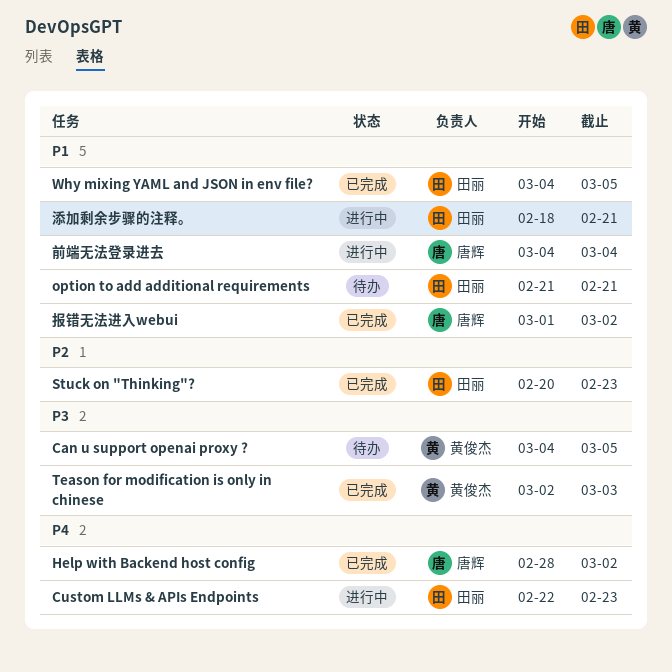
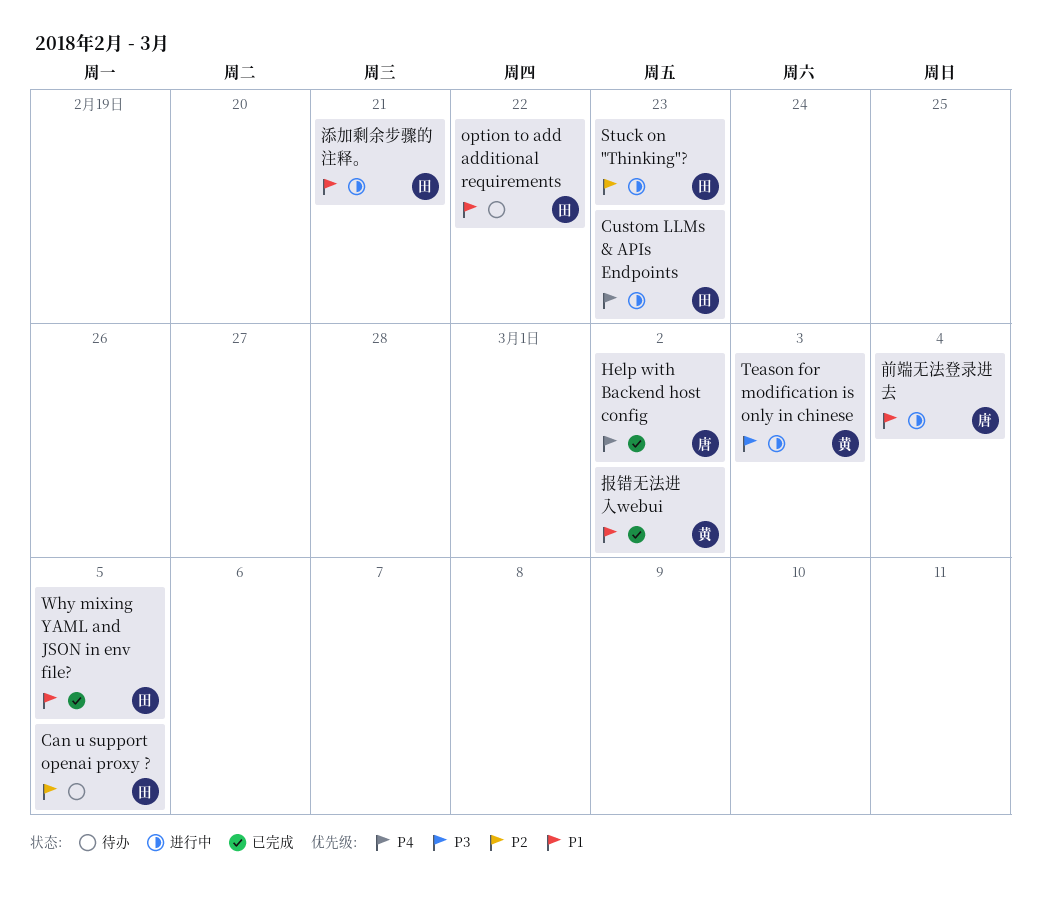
Can u support openai proxy ?, owner: 黄俊杰 -> 田丽
Can u support openai proxy ?, priority: P3 -> P2
option to add additional requirements, due: Feb 21 -> Feb 22
Stuck on "Thinking"?, status: 已完成 -> 进行中
Teason for modification is only in chinese, status: 已完成 -> 进行中
报错无法进入webui, owner: 唐辉 -> 黄俊杰

